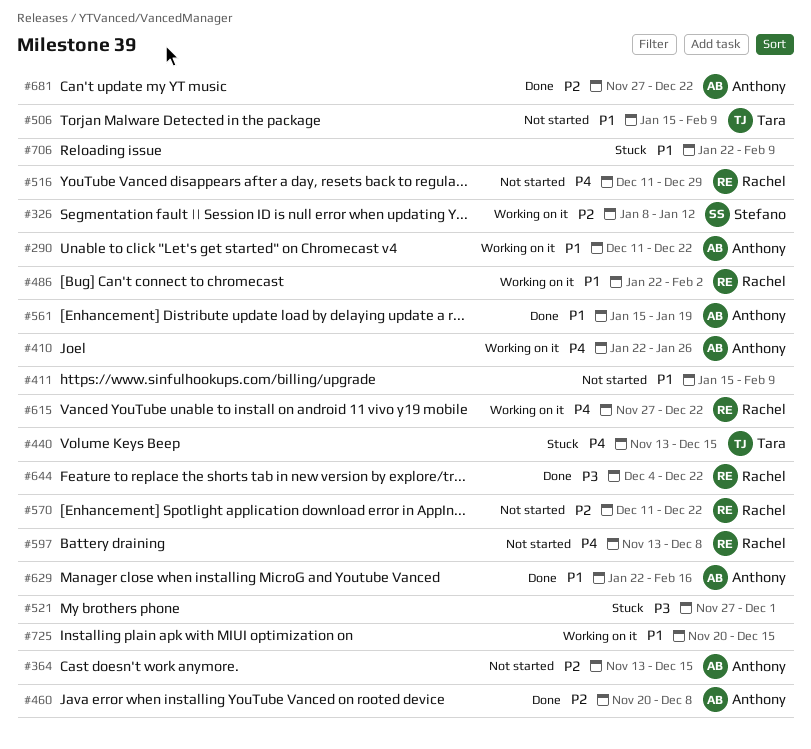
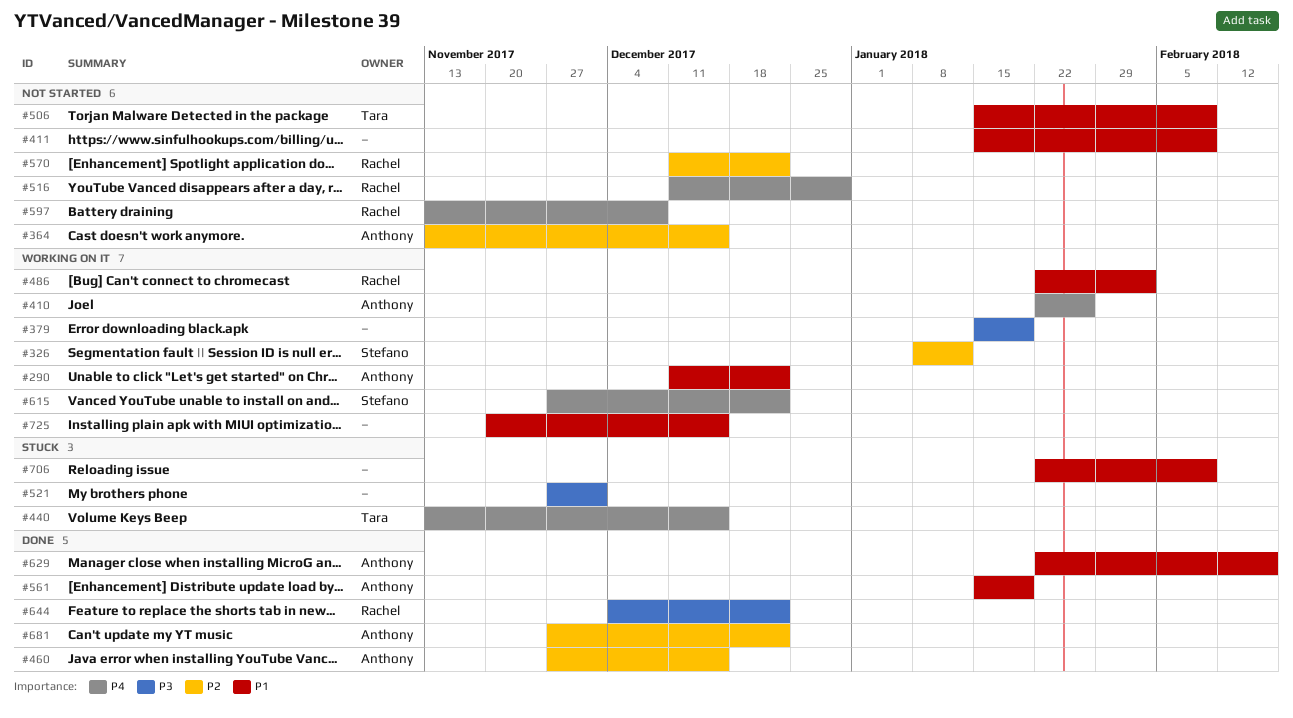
#379: none -> present
#460, start: Nov 20 -> Nov 27
#460, due: Dec 8 -> Dec 15
#615, owner: Rachel -> Stefano

